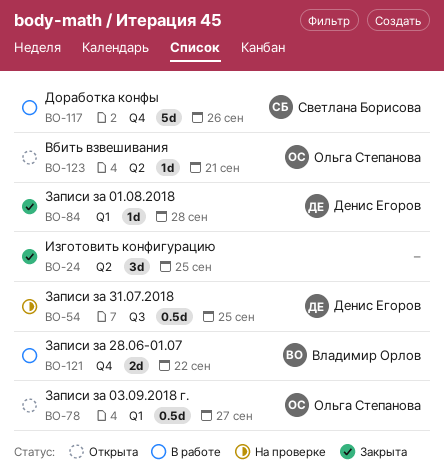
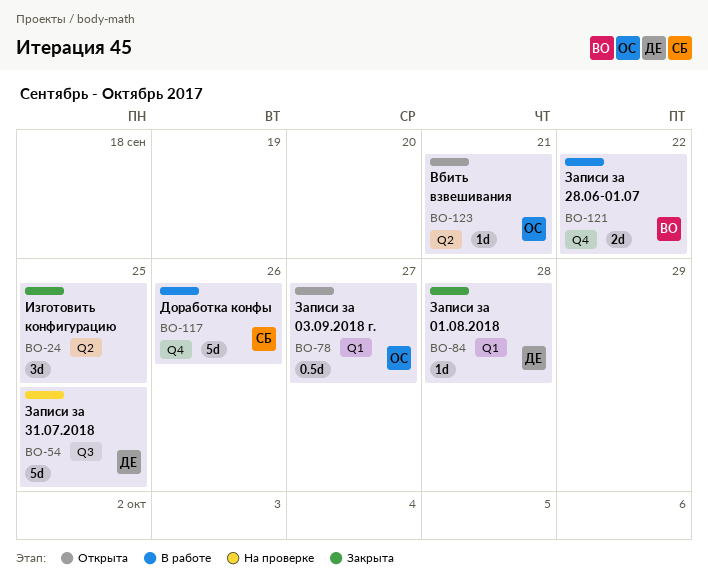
BO-54, estimate: 0.5d -> 5d

